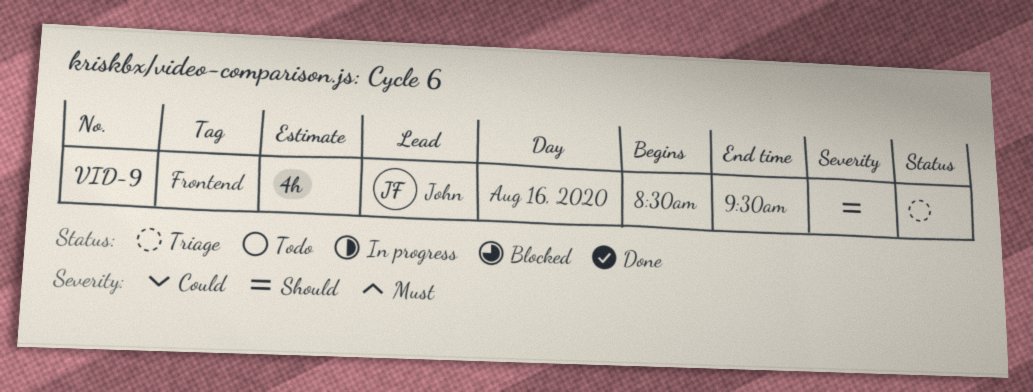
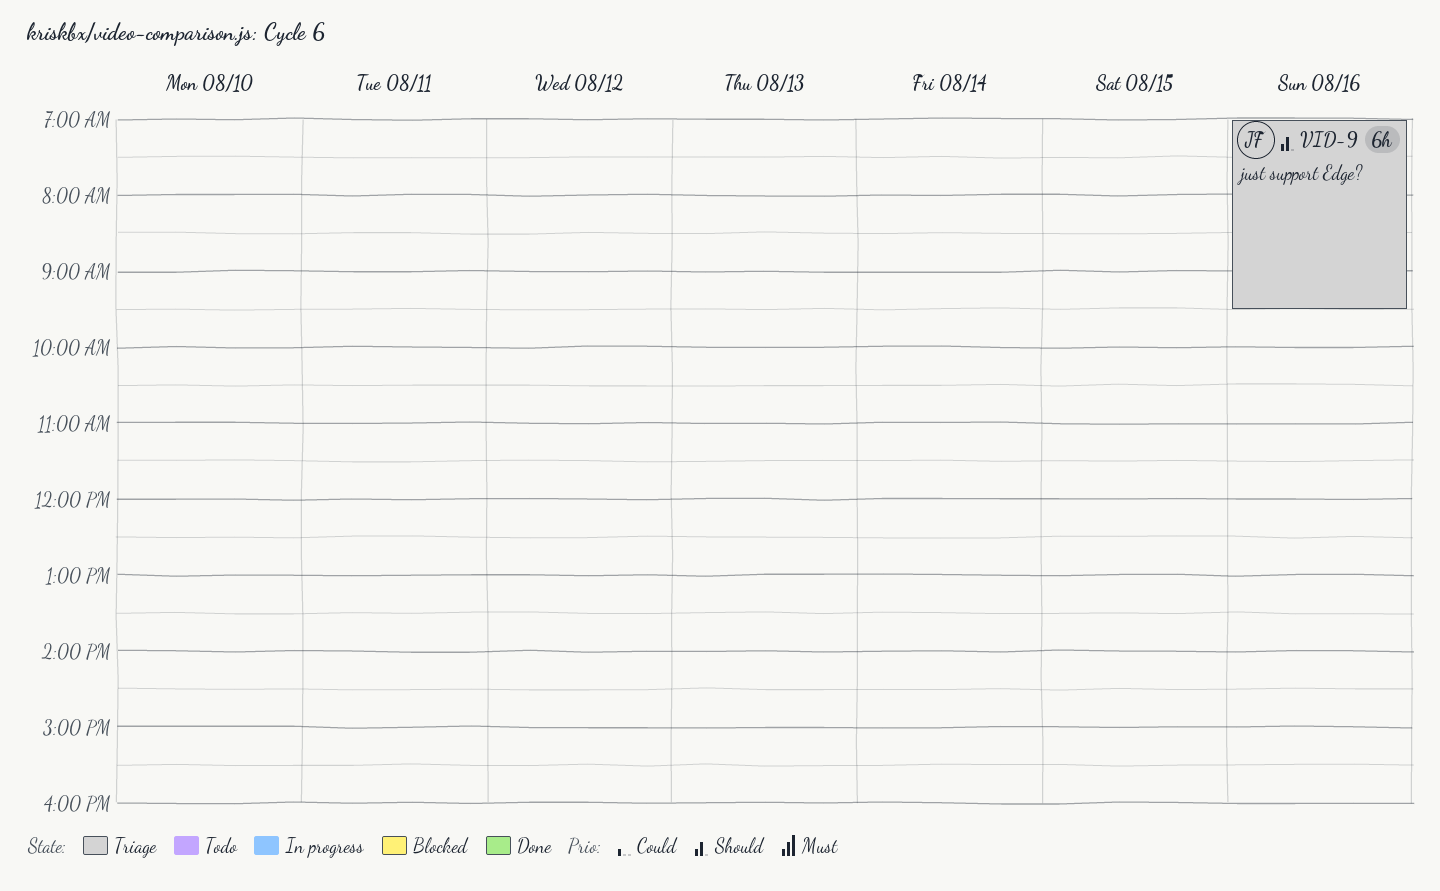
VID-9, estimate: 4h -> 6h
VID-9, begins: 08:30 -> 07:00

